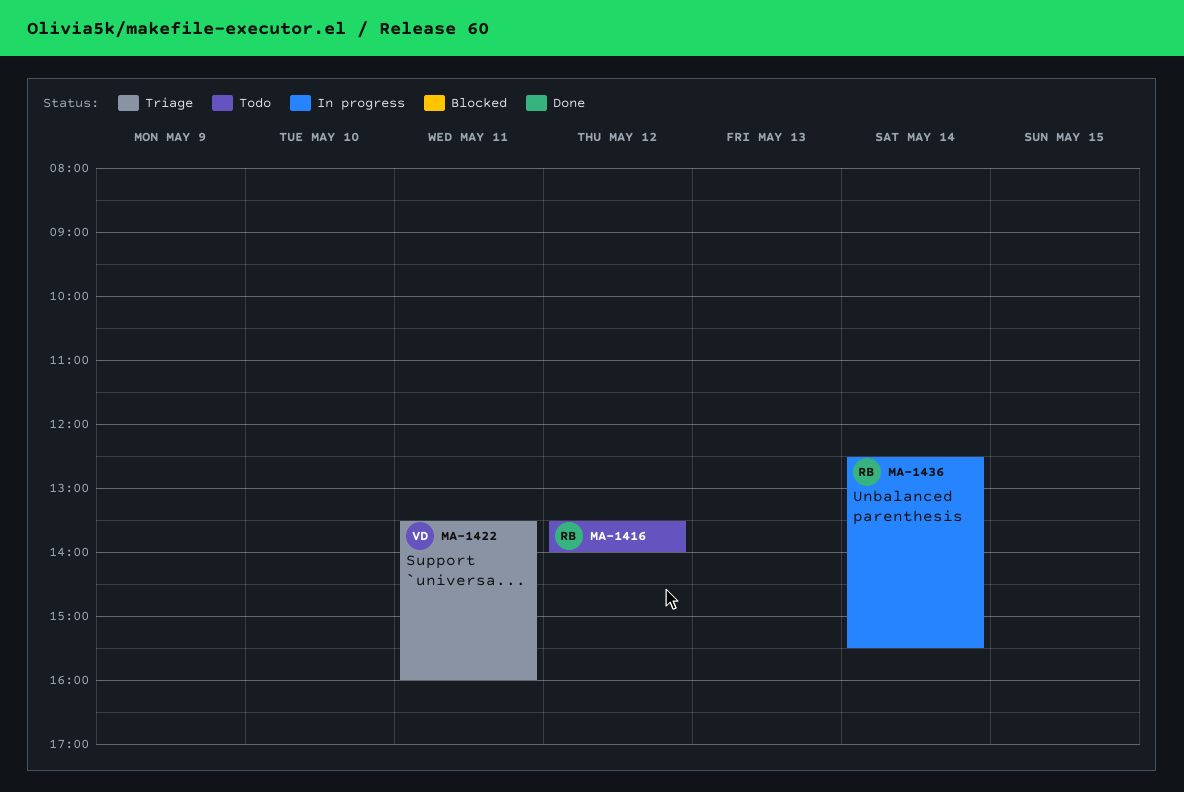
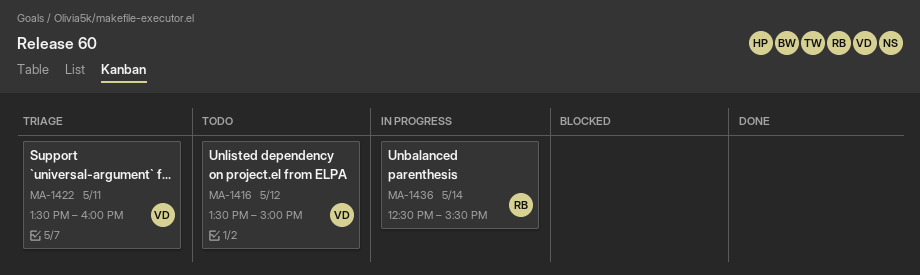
MA-1416, owner: RB -> VD
MA-1416, ends: 14:00 -> 15:00

